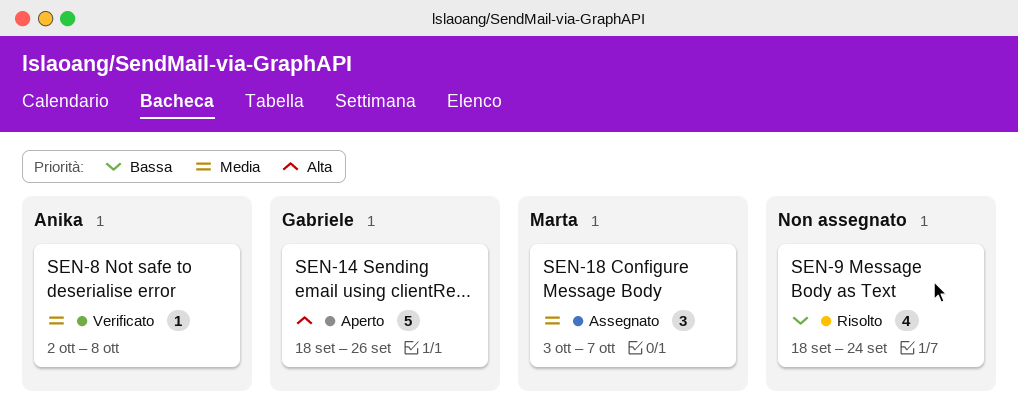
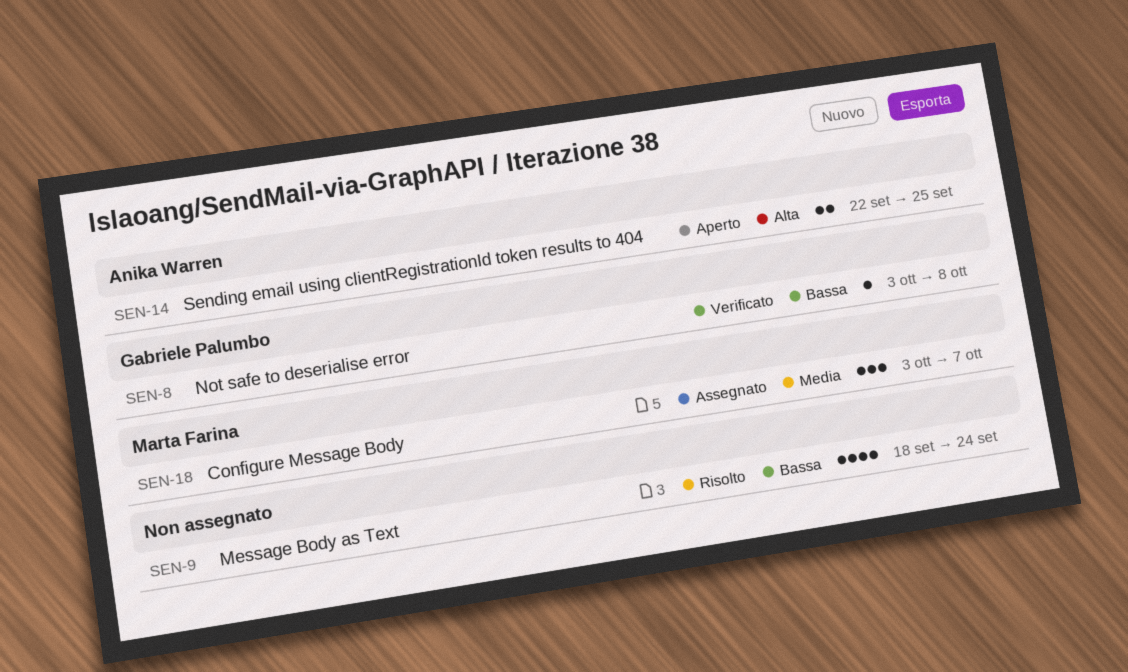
SEN-8, owner: Anika Warren -> Gabriele Palumbo
SEN-8, priority: Media -> Bassa
SEN-8, start: Oct 2 -> Oct 3
SEN-14, owner: Gabriele Palumbo -> Anika Warren
SEN-14, estimate: 5 -> 2
SEN-14, start: Sep 18 -> Sep 22
SEN-14, due: Sep 26 -> Sep 25

